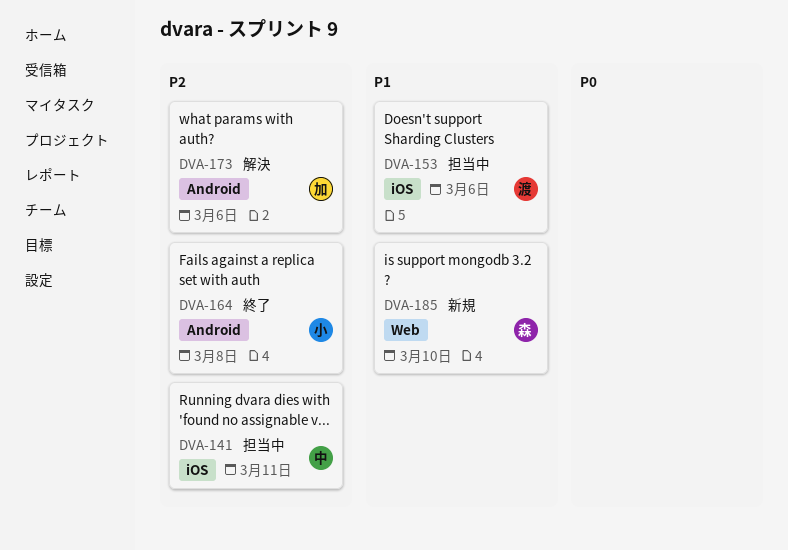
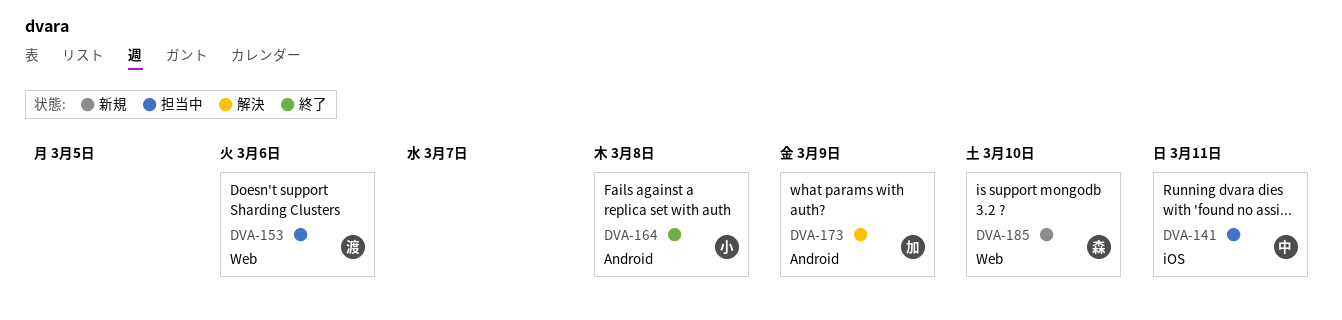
DVA-153, label: iOS -> Web
DVA-173, due: Mar 6 -> Mar 9

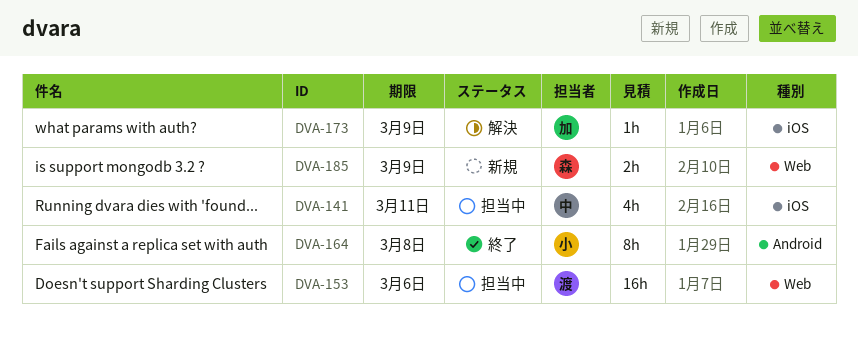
DVA-173, label: Android -> iOS
DVA-185, due: Mar 10 -> Mar 9

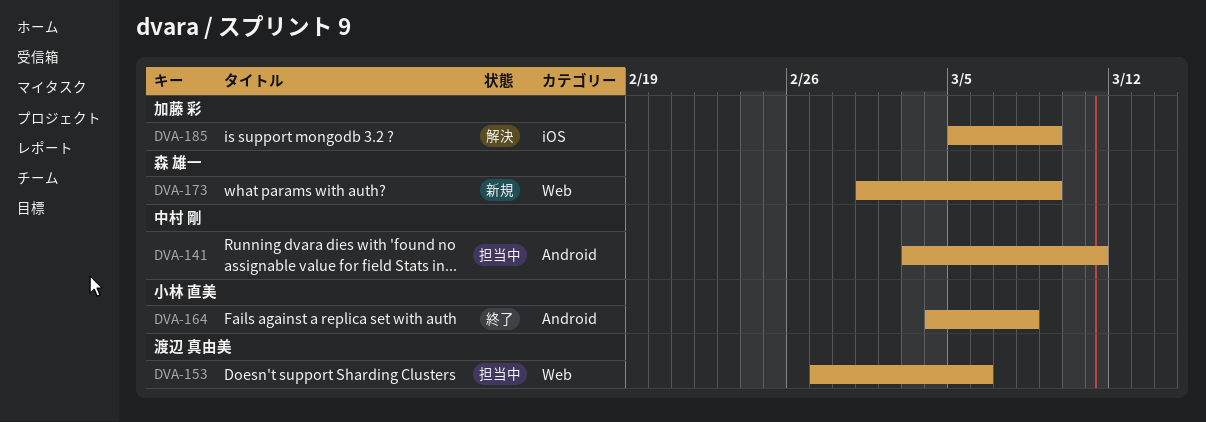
DVA-141, label: iOS -> Android
DVA-173, status: 解決 -> 新規
DVA-173, owner: 加藤 彩 -> 森 雄一
DVA-173, label: iOS -> Web
DVA-185, status: 新規 -> 解決
DVA-185, owner: 森 雄一 -> 加藤 彩
DVA-185, label: Web -> iOS

